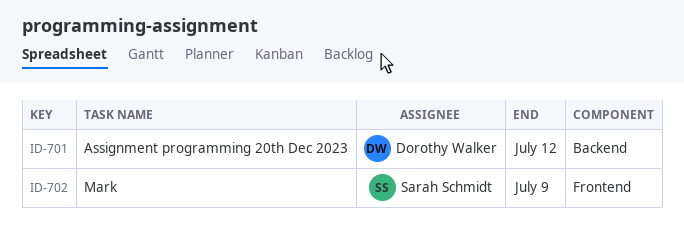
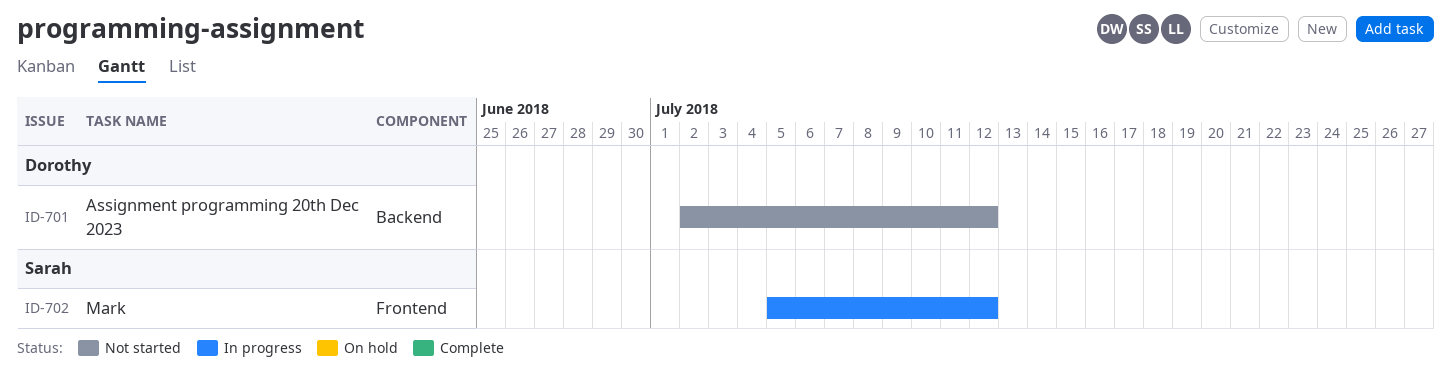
ID-702, due: Jul 9 -> Jul 12

